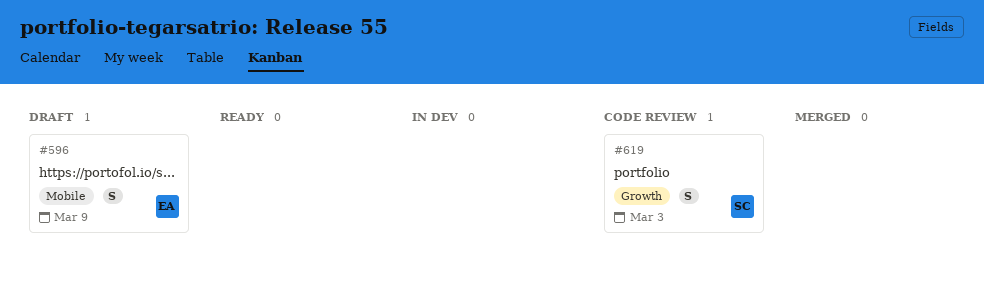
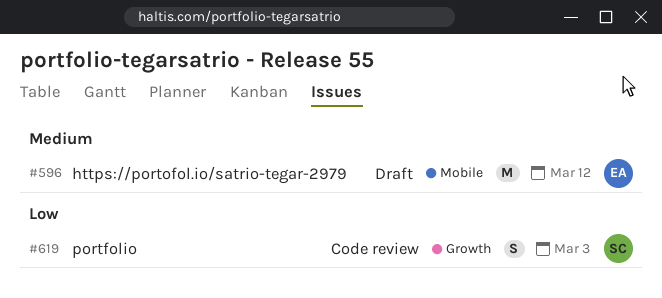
#596, estimate: S -> M
#596, due: Mar 9 -> Mar 12

